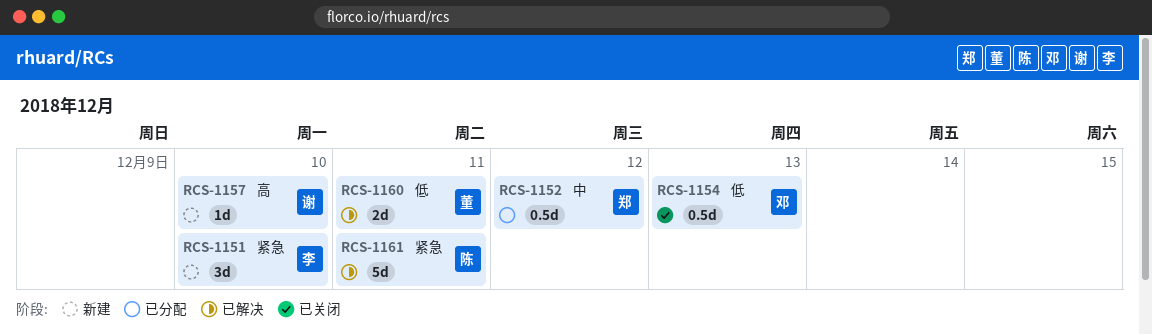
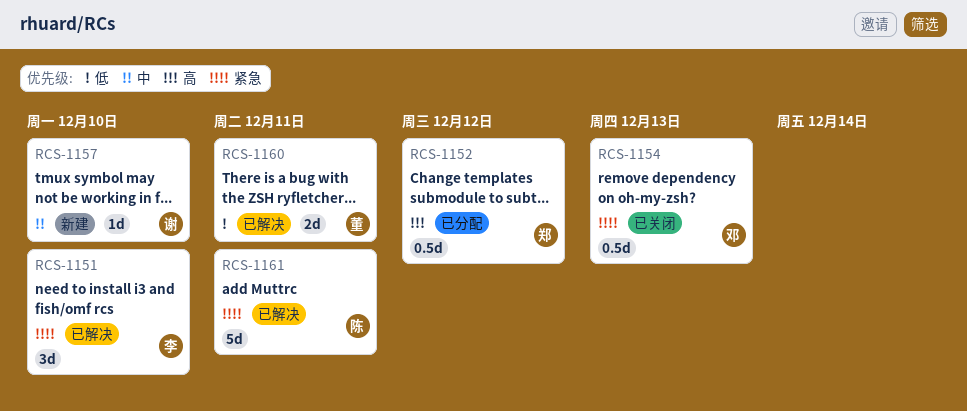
RCS-1151, status: 新建 -> 已解决
RCS-1152, priority: 中 -> 高
RCS-1154, priority: 低 -> 紧急
RCS-1157, priority: 高 -> 中

